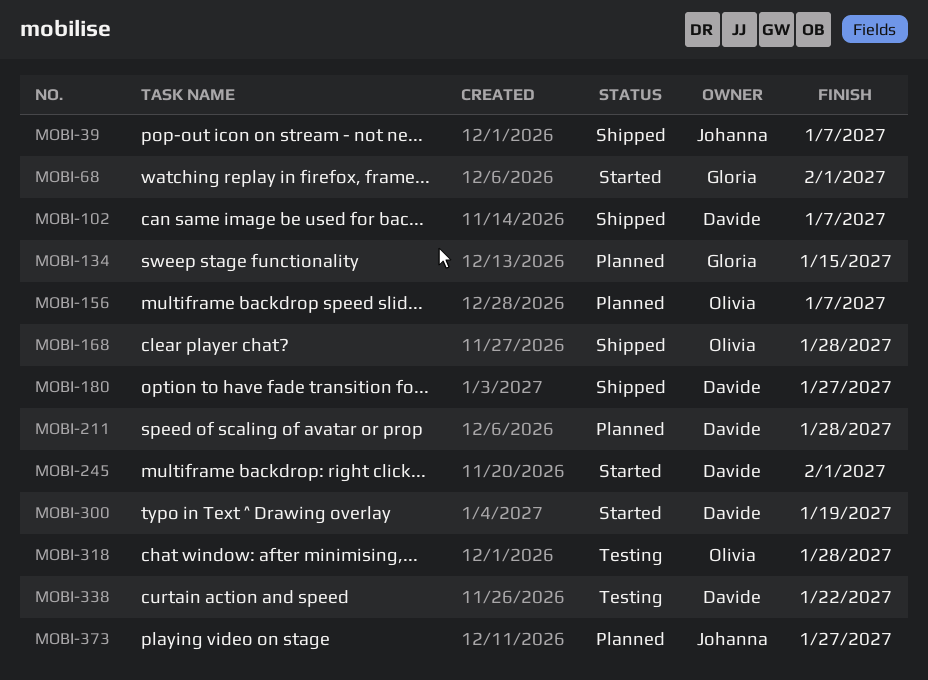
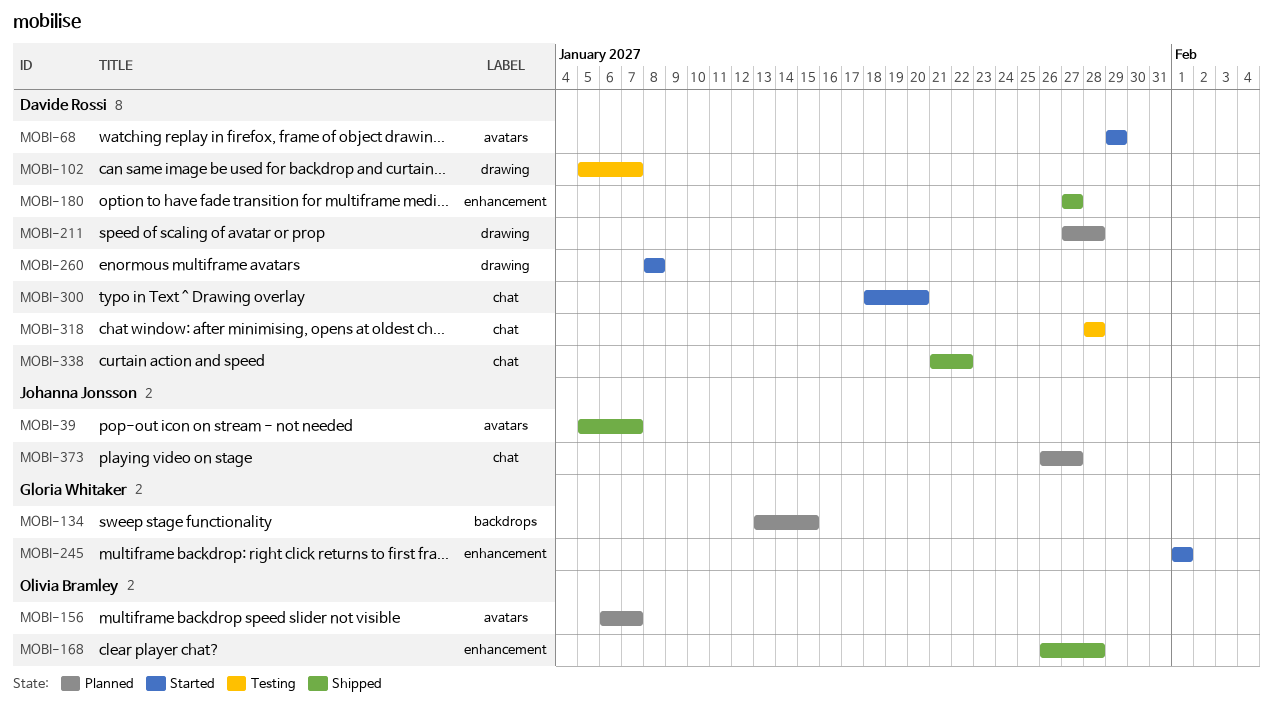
MOBI-68, owner: Gloria Whitaker -> Davide Rossi
MOBI-68, due: Feb 1 -> Jan 29
MOBI-102, status: Shipped -> Testing
MOBI-245, owner: Davide Rossi -> Gloria Whitaker
MOBI-260: none -> present
MOBI-300, due: Jan 19 -> Jan 20
MOBI-318, owner: Olivia Bramley -> Davide Rossi
MOBI-338, status: Testing -> Shipped

